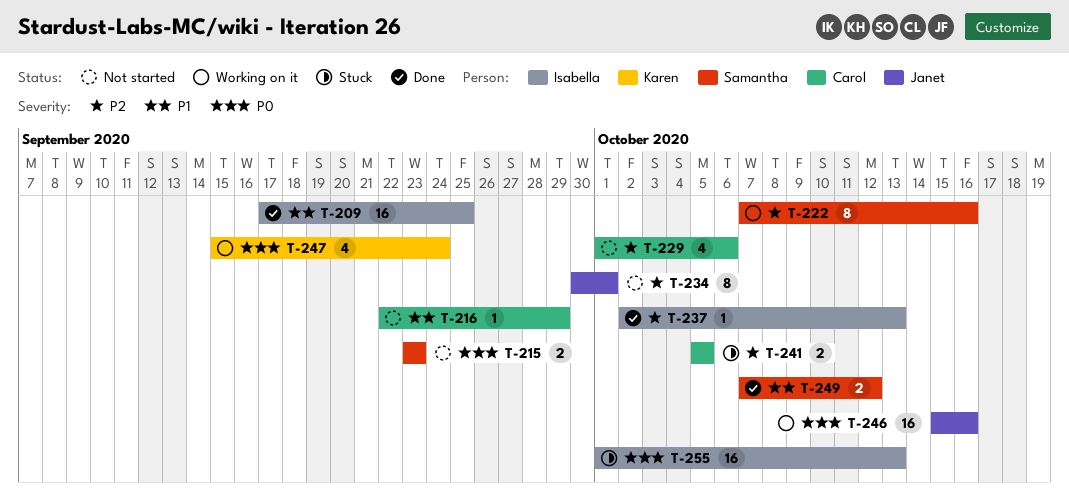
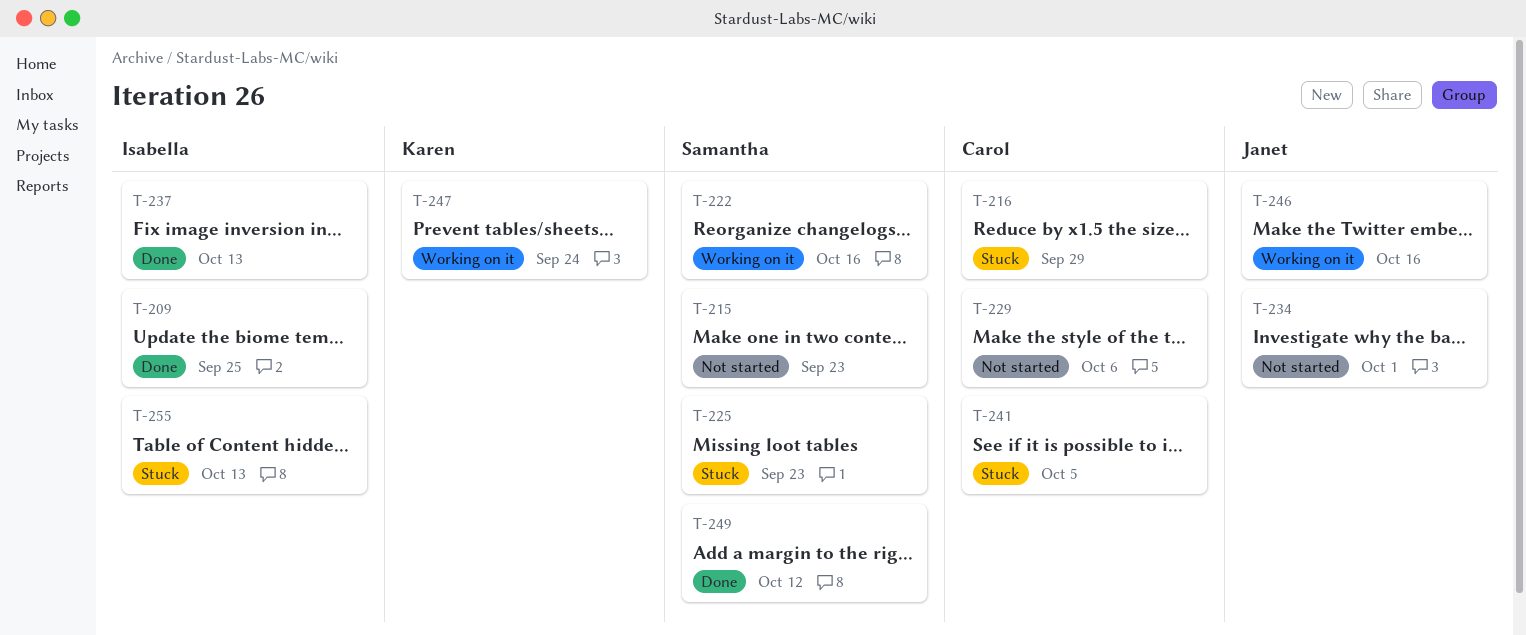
T-216, status: Not started -> Stuck
T-225: none -> present

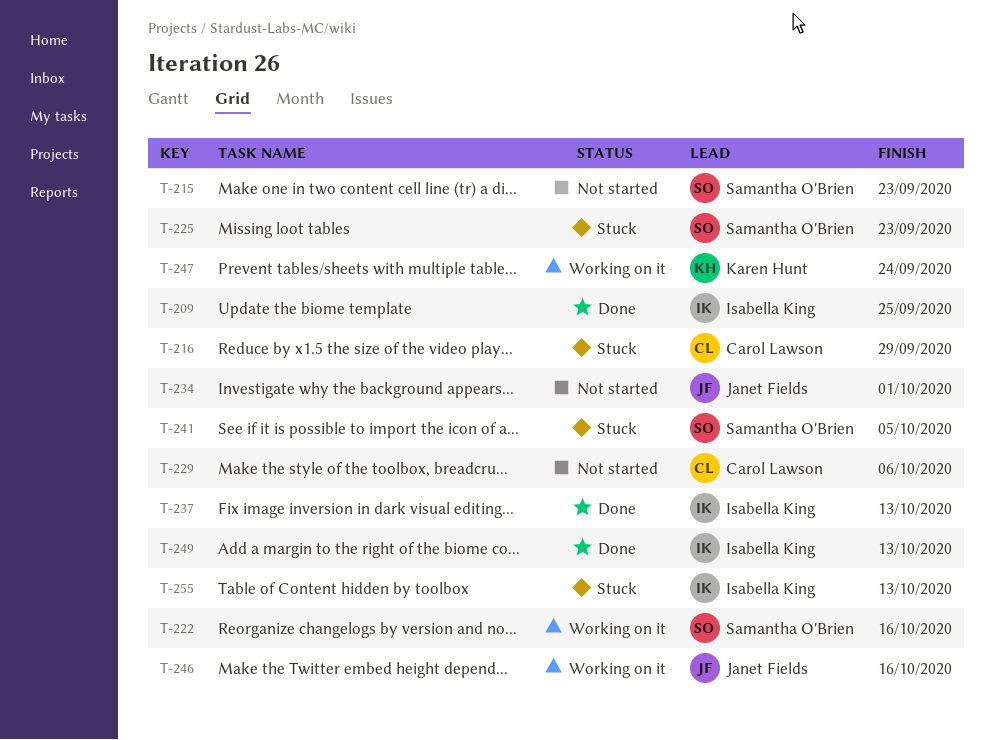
T-241, owner: Carol Lawson -> Samantha O'Brien
T-249, owner: Samantha O'Brien -> Isabella King
T-249, due: Oct 12 -> Oct 13

